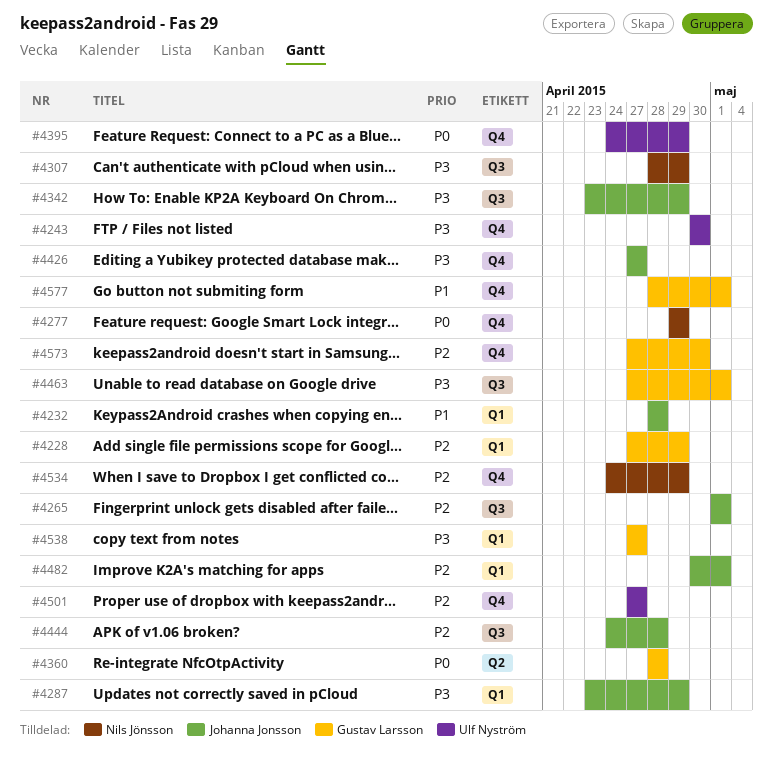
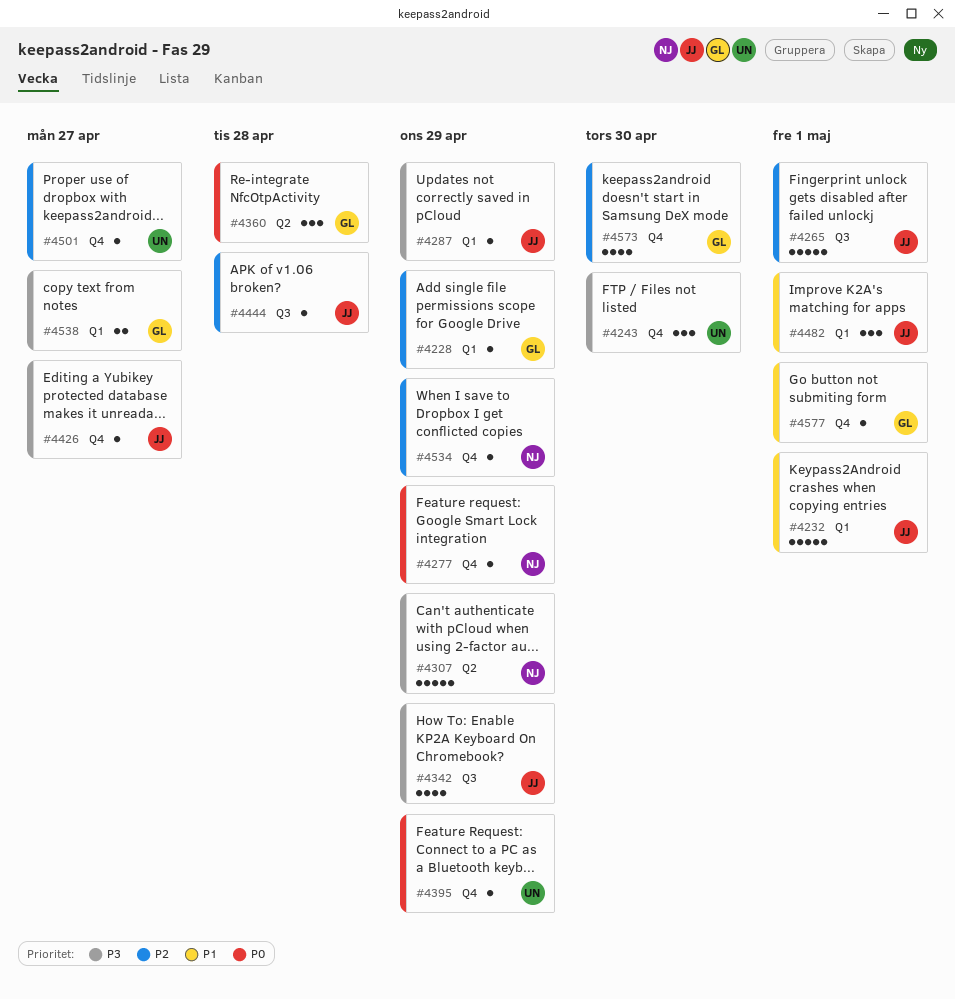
#4232, due: Apr 28 -> May 1
#4307, label: Q3 -> Q2
#4463: present -> none
#4482, priority: P2 -> P1

